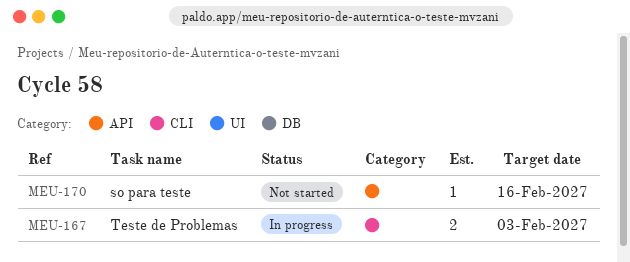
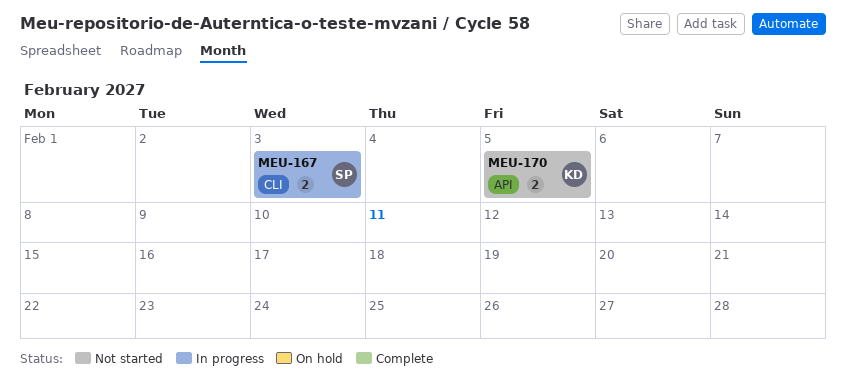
MEU-170, estimate: 1 -> 2
MEU-170, due: Feb 16 -> Feb 5

